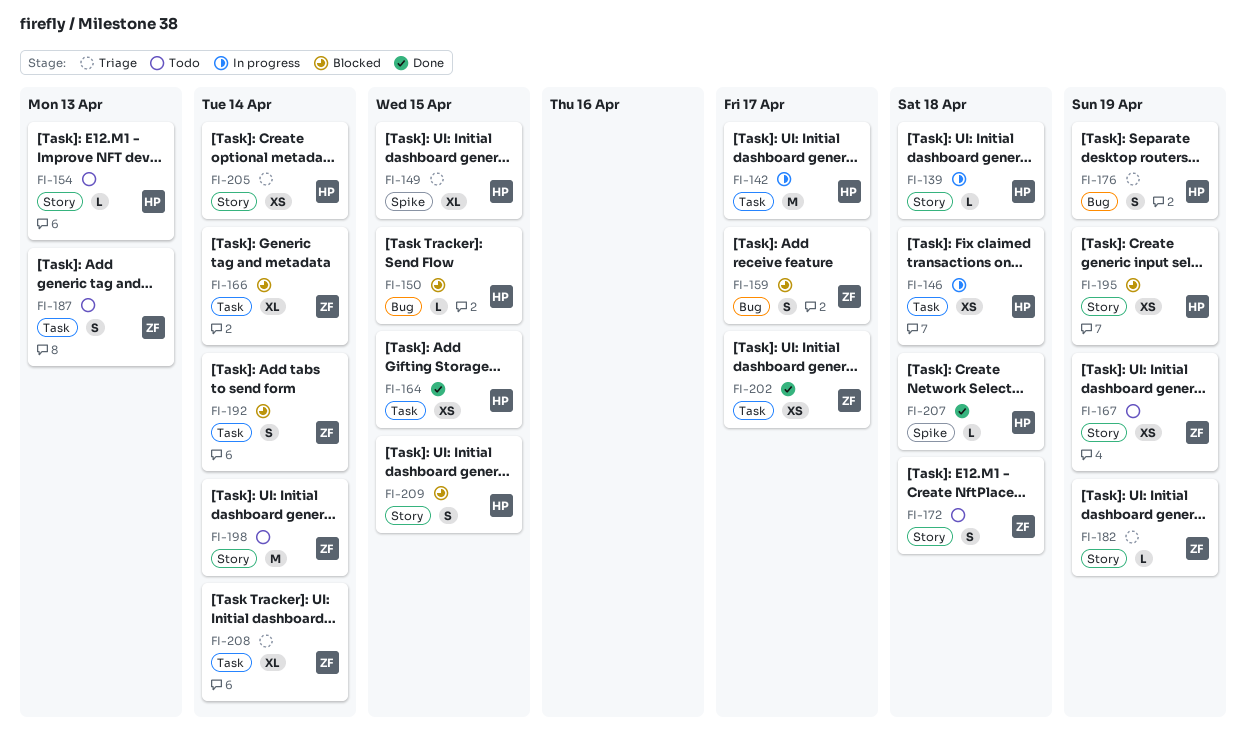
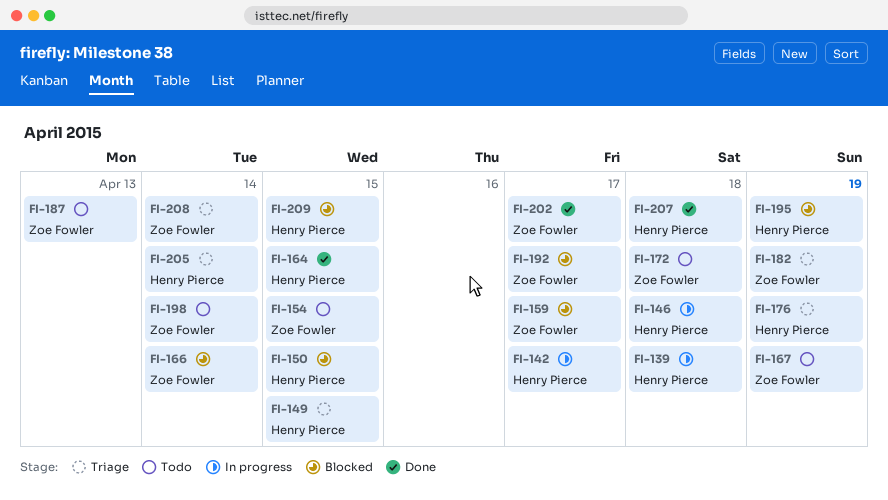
FI-154, owner: Henry Pierce -> Zoe Fowler
FI-154, due: Apr 13 -> Apr 15
FI-192, due: Apr 14 -> Apr 17

